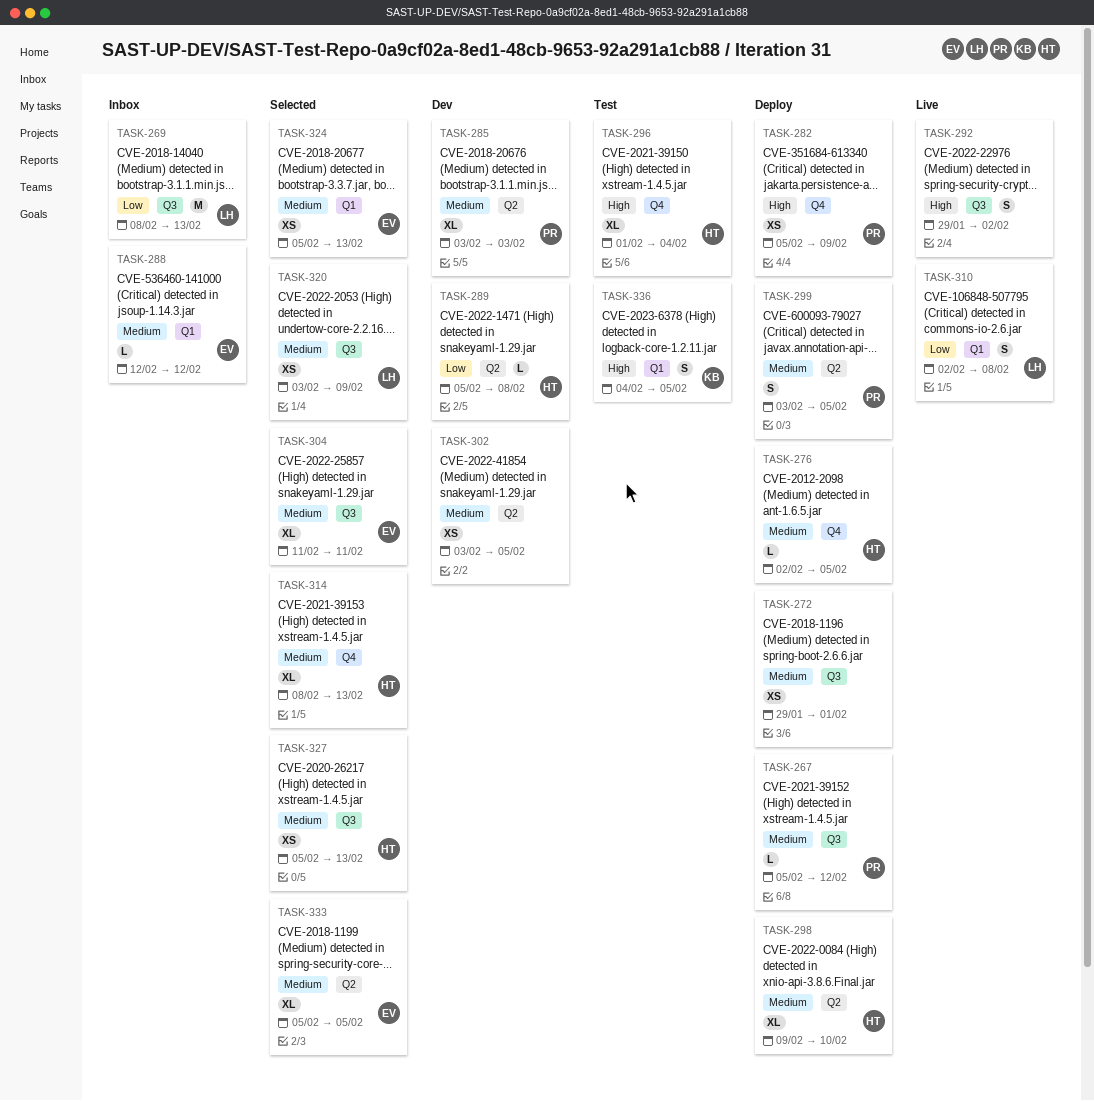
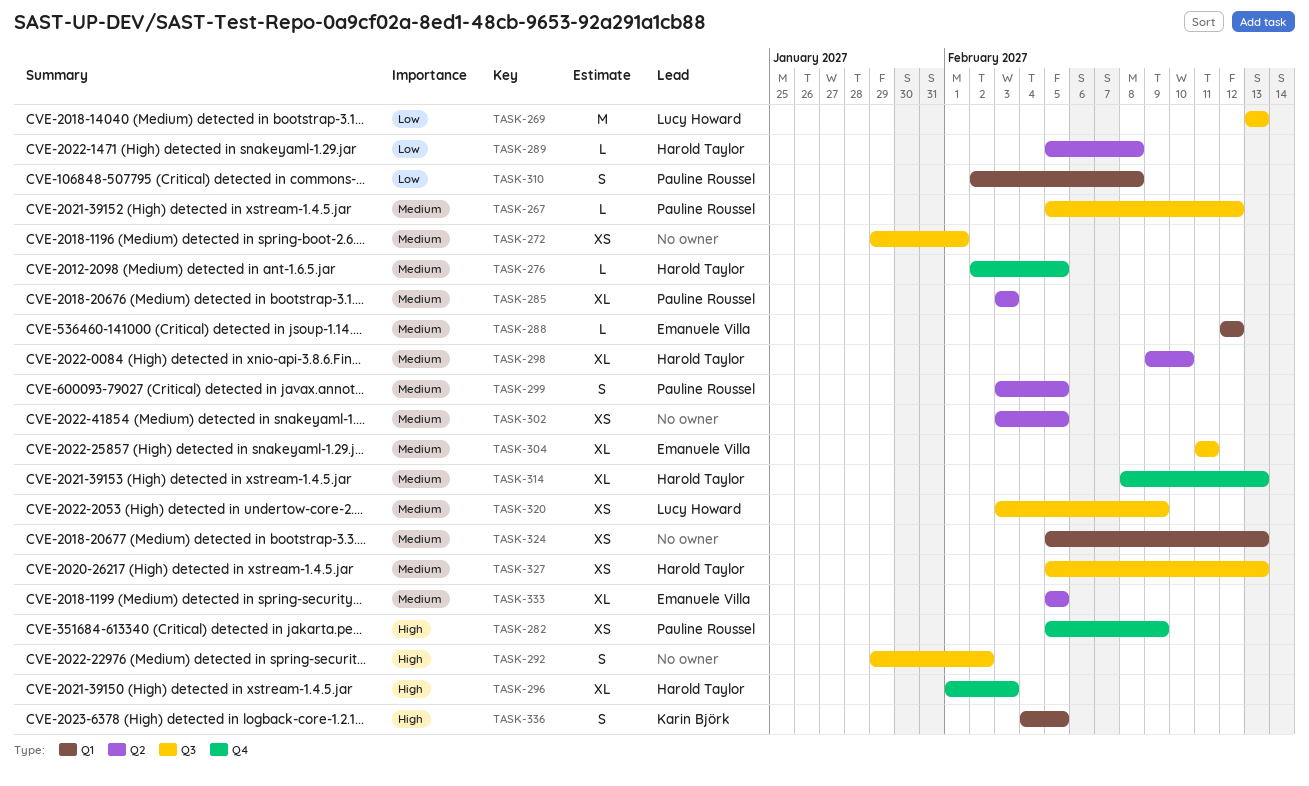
TASK-269, start: Feb 8 -> Feb 13
TASK-296, due: Feb 4 -> Feb 3
TASK-310, owner: Lucy Howard -> Pauline Roussel
TASK-324, owner: Emanuele Villa -> none

